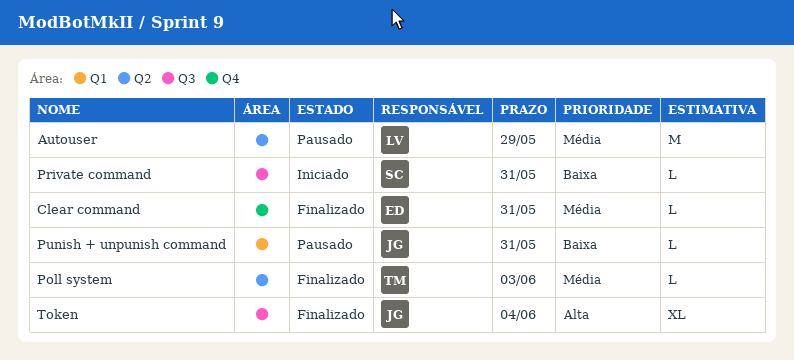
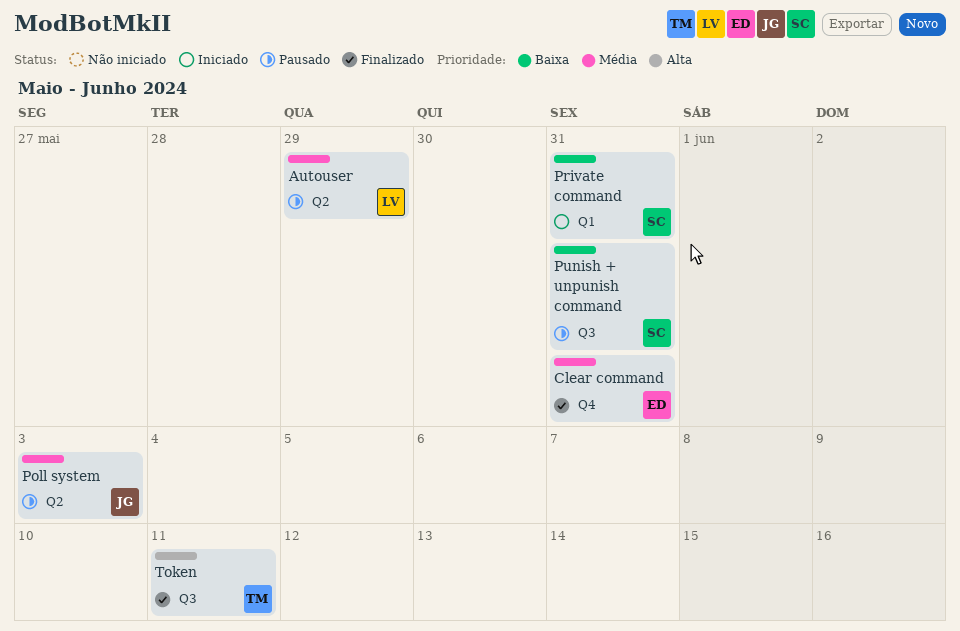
Poll system, status: Finalizado -> Pausado
Poll system, owner: TM -> JG
Private command, label: Q3 -> Q1
Punish + unpunish command, owner: JG -> SC
Punish + unpunish command, label: Q1 -> Q3
Token, owner: JG -> TM
Token, due: Jun 4 -> Jun 11

